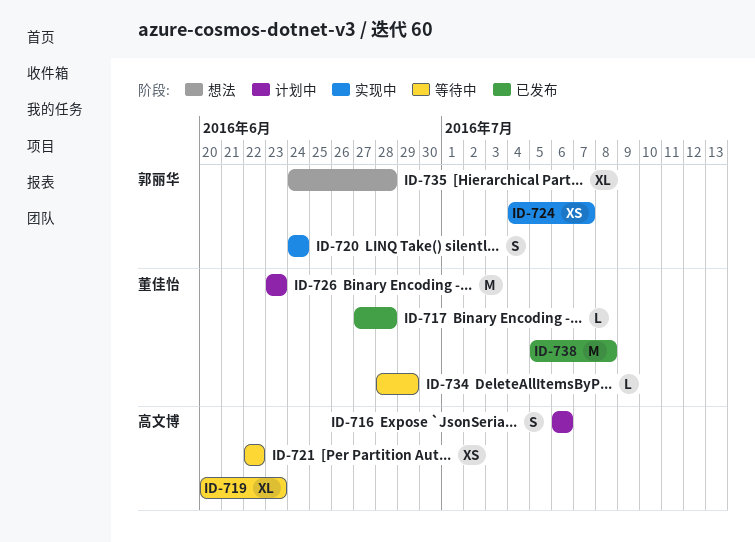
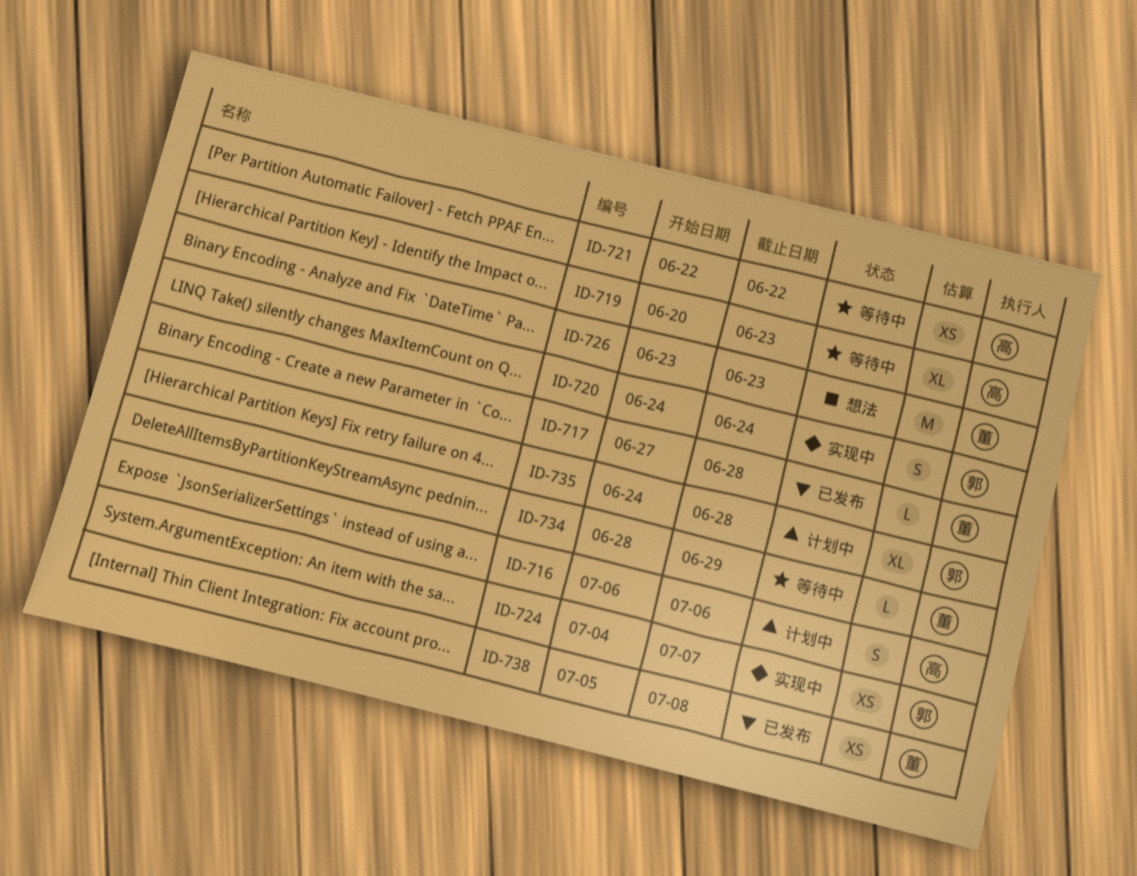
ID-726, status: 计划中 -> 想法
ID-735, status: 想法 -> 计划中
ID-738, estimate: M -> XS

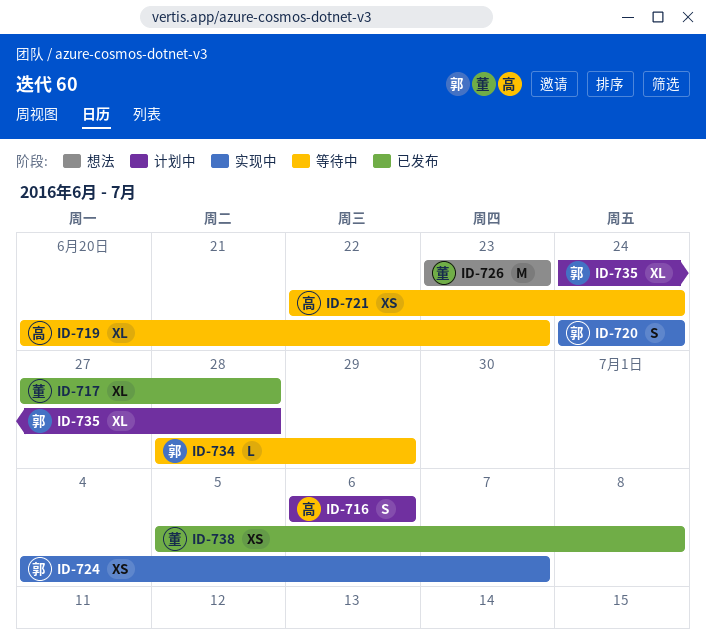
ID-717, estimate: L -> XL
ID-721, due: Jun 22 -> Jun 24
ID-734, owner: 董 -> 郭

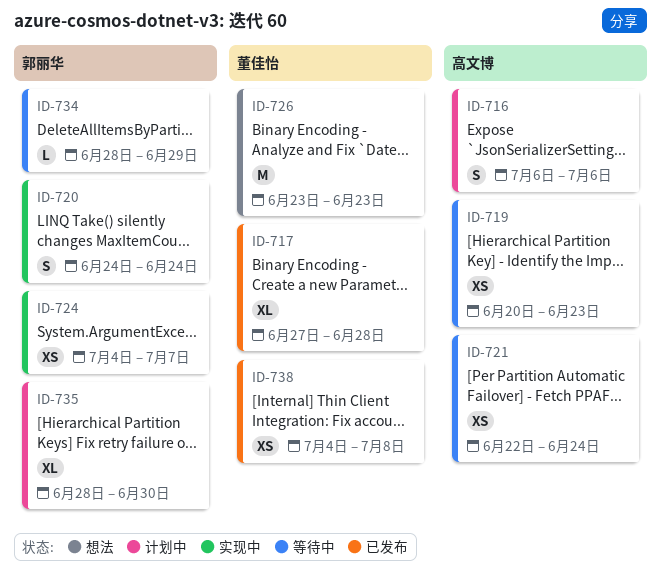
ID-719, estimate: XL -> XS
ID-735, start: Jun 24 -> Jun 28
ID-735, due: Jun 28 -> Jun 30
ID-738, start: Jul 5 -> Jul 4

